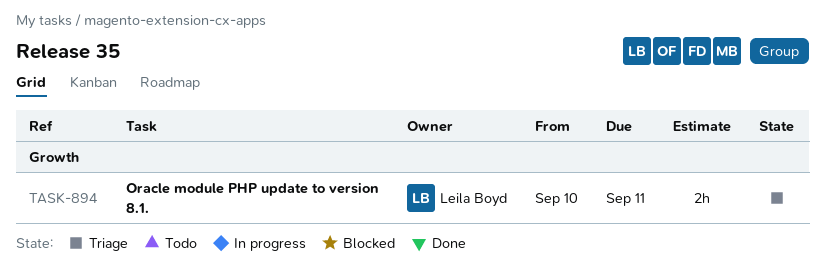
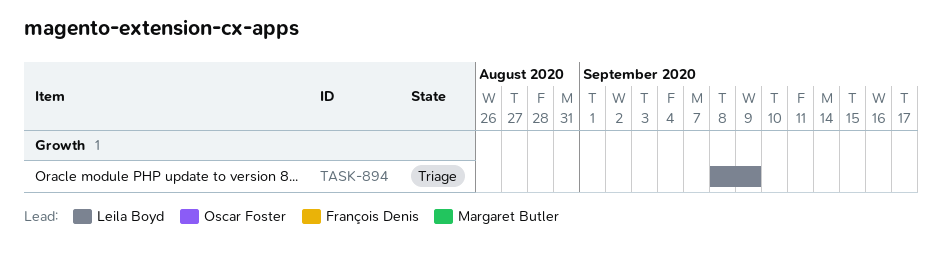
TASK-894, start: Sep 10 -> Sep 8
TASK-894, due: Sep 11 -> Sep 9

